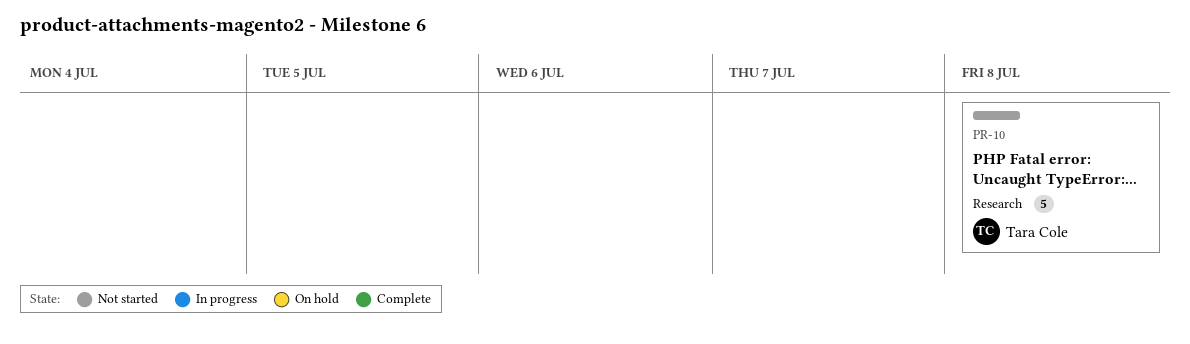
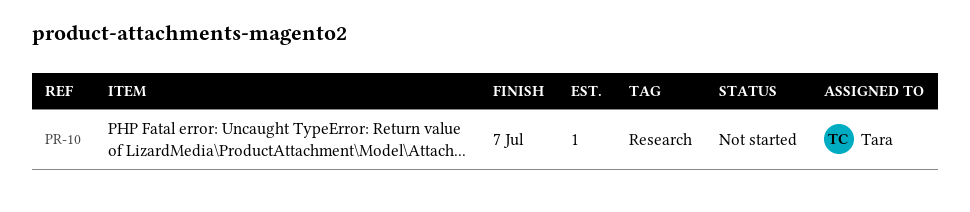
PR-10, estimate: 5 -> 1
PR-10, due: Jul 8 -> Jul 7

